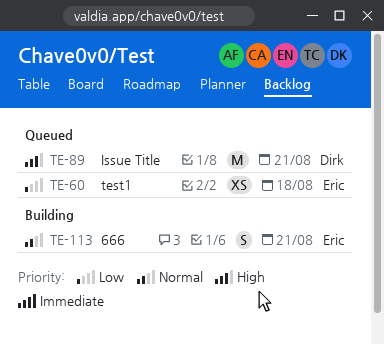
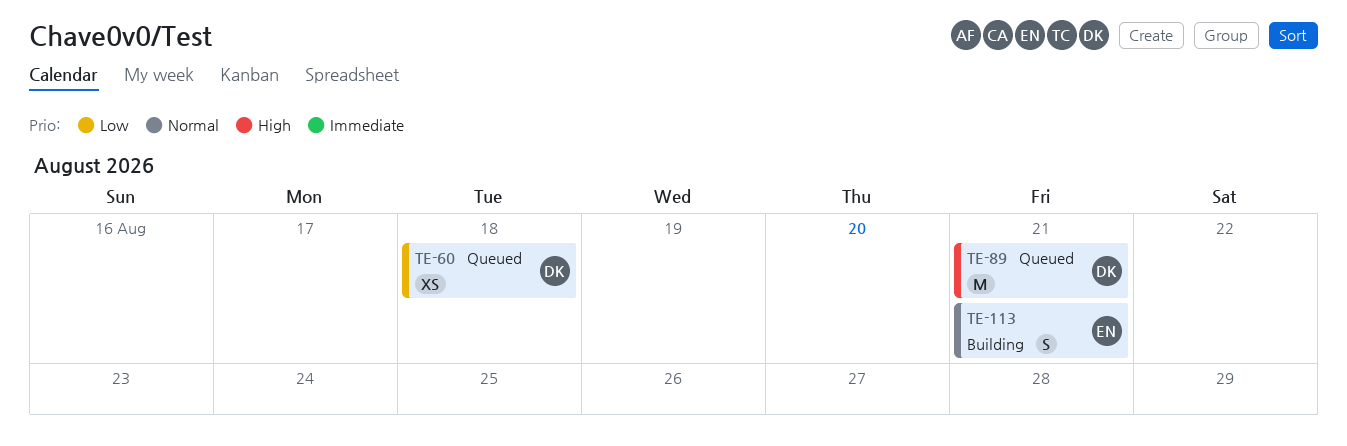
TE-60, owner: Eric -> Dirk

